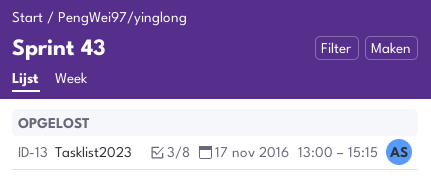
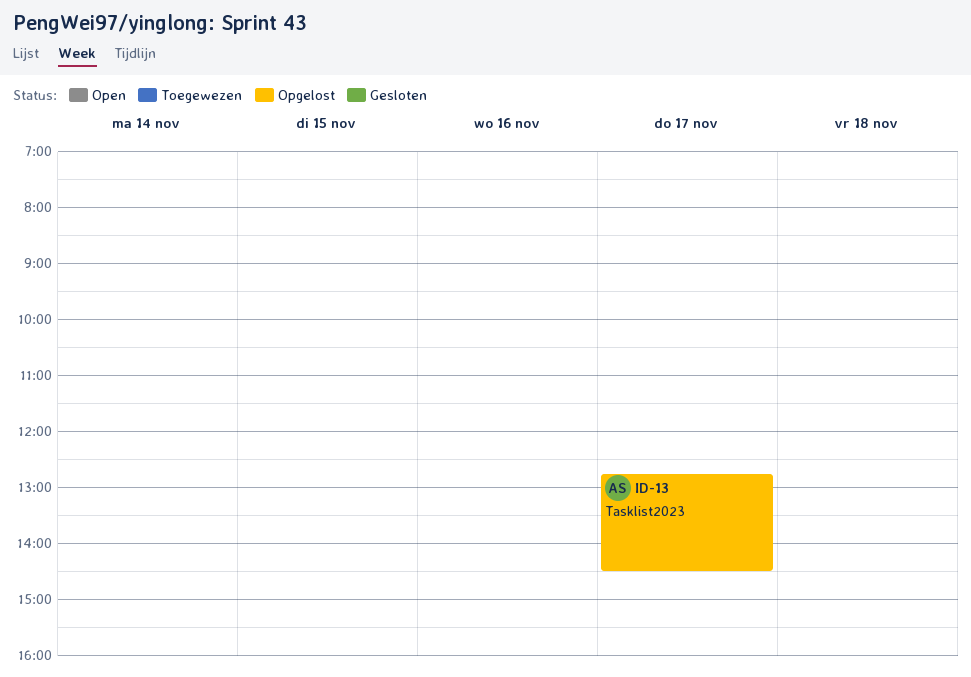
ID-13, begins: 13:00 -> 12:45
ID-13, ends: 15:15 -> 14:30

